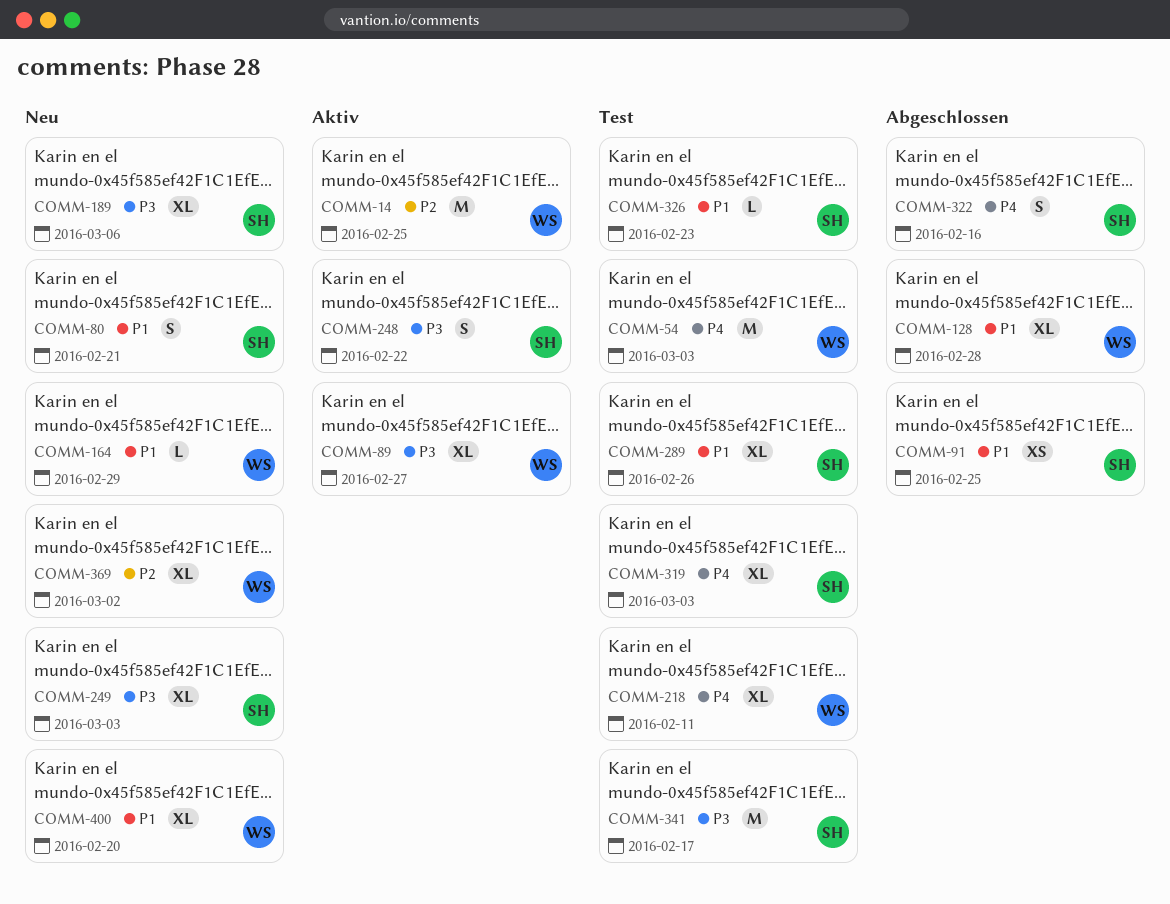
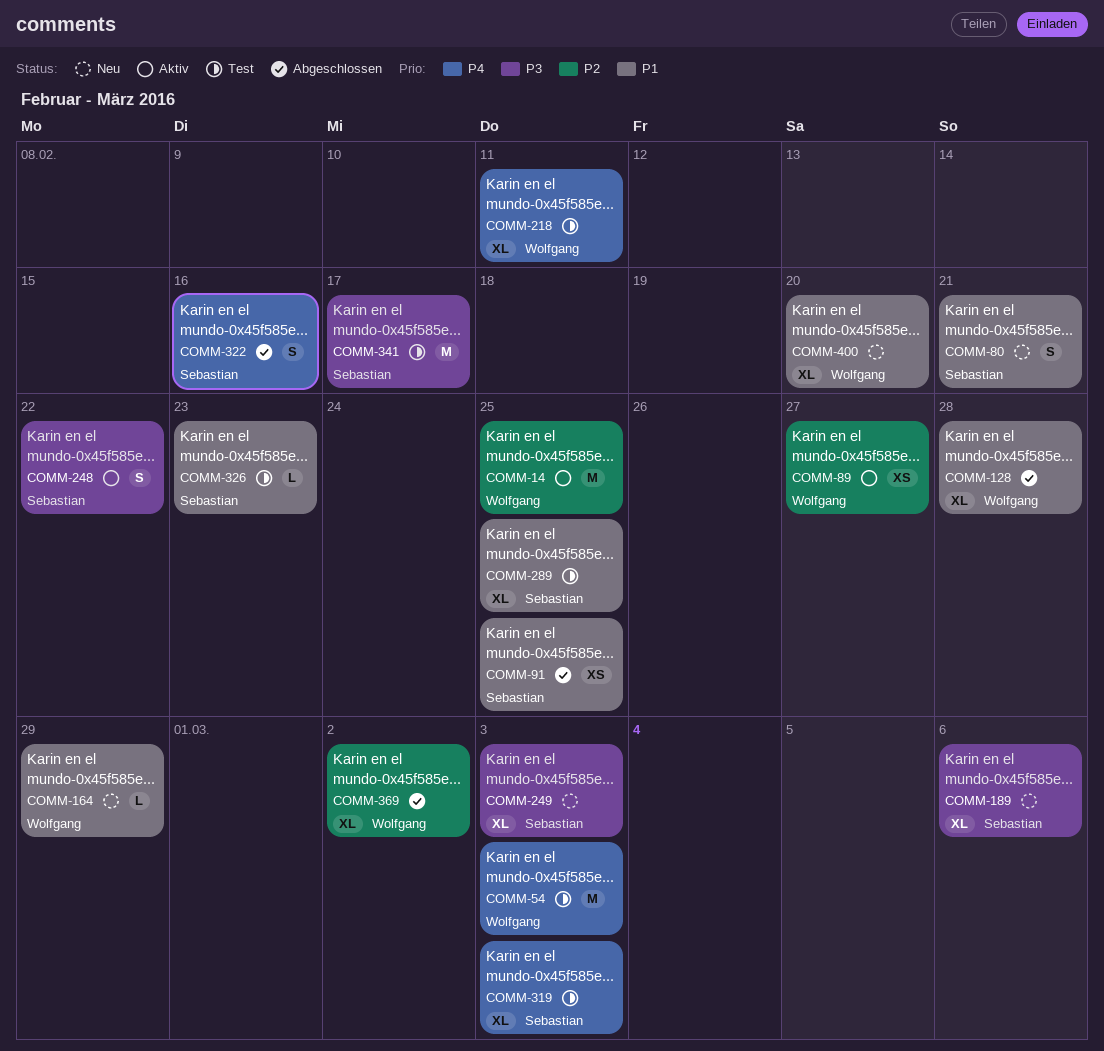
COMM-89, priority: P3 -> P2
COMM-89, estimate: XL -> XS
COMM-289, due: Feb 26 -> Feb 25
COMM-369, status: Neu -> Abgeschlossen

